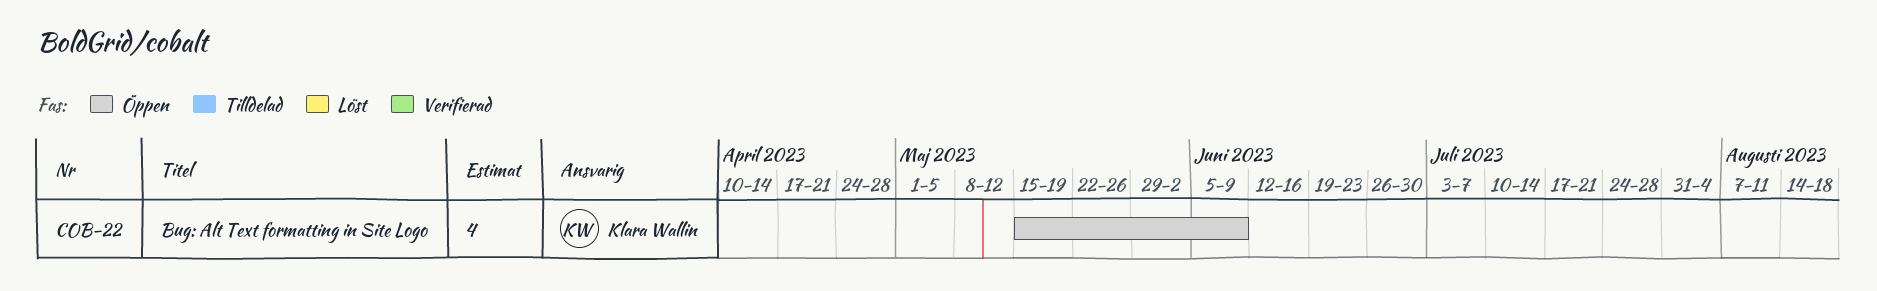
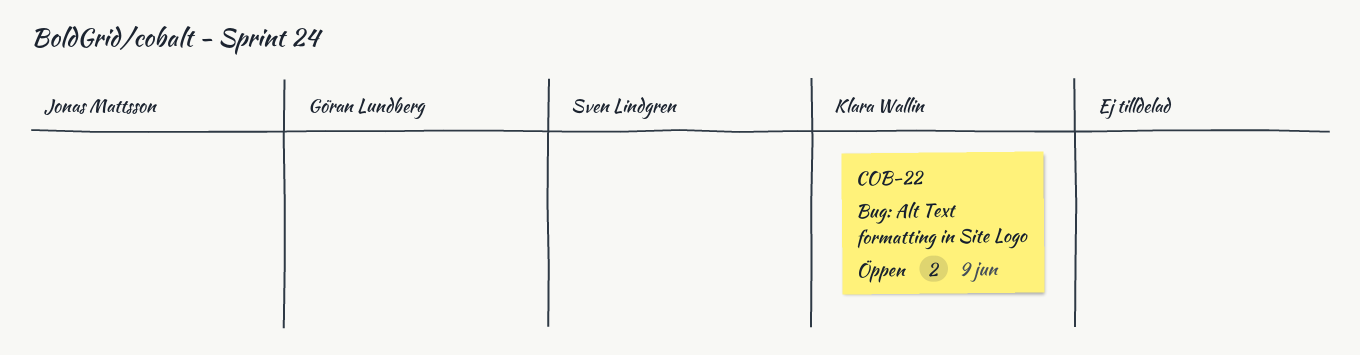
COB-22, estimate: 4 -> 2

